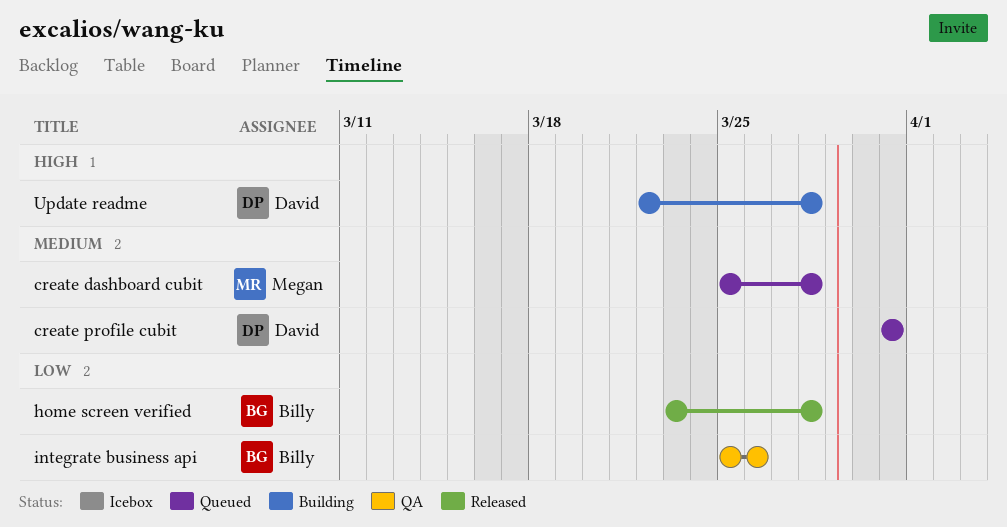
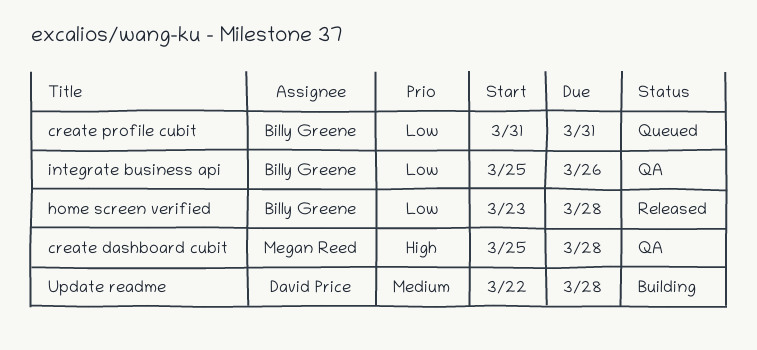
create dashboard cubit, status: Queued -> QA
create dashboard cubit, priority: Medium -> High
create profile cubit, owner: David Price -> Billy Greene
create profile cubit, priority: Medium -> Low
Update readme, priority: High -> Medium

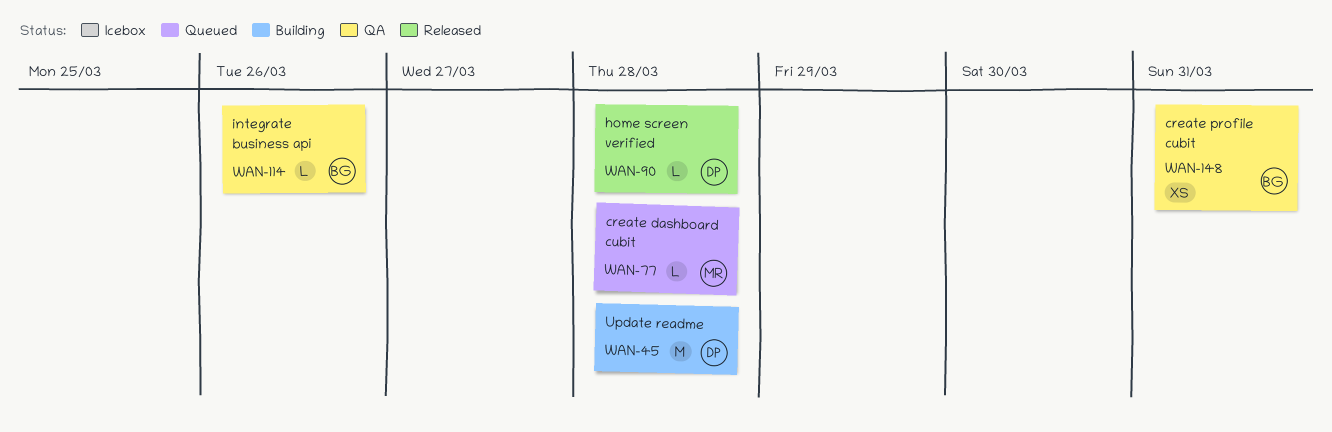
create dashboard cubit, status: QA -> Queued
create profile cubit, status: Queued -> QA
home screen verified, owner: Billy Greene -> David Price

